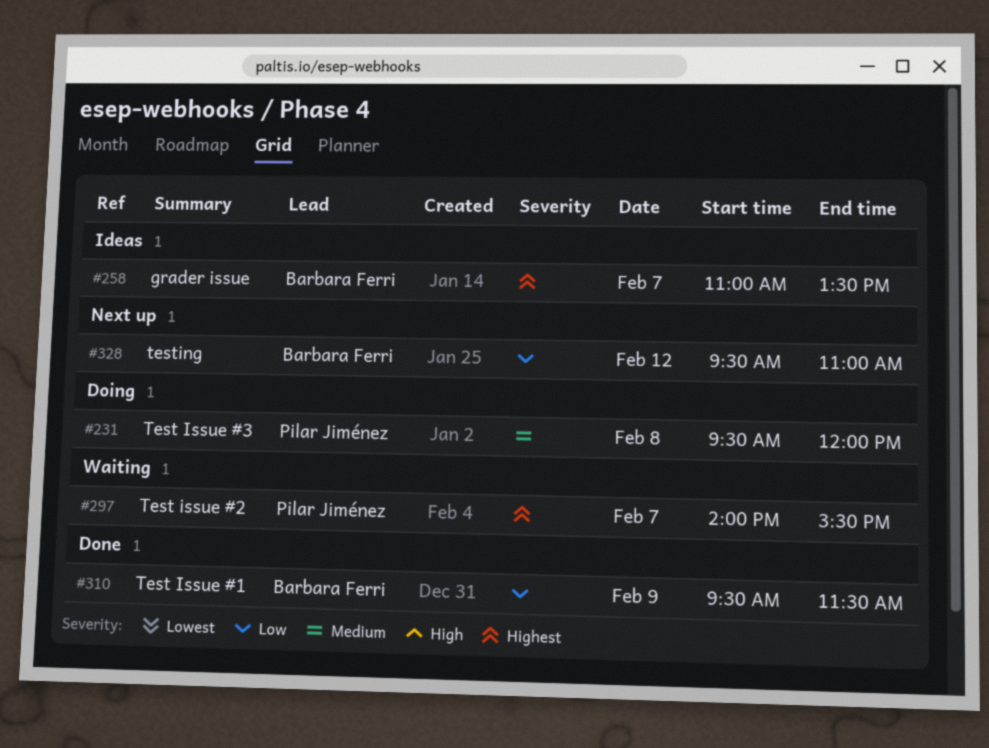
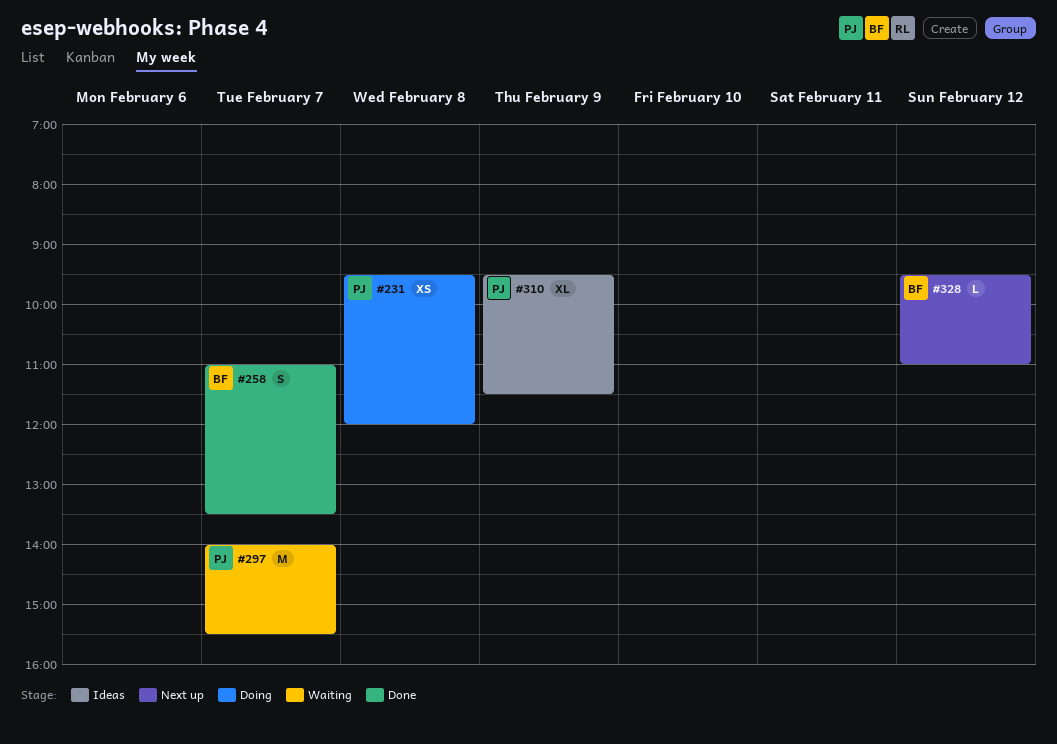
#258, status: Ideas -> Done
#310, status: Done -> Ideas
#310, owner: Barbara Ferri -> Pilar Jiménez

